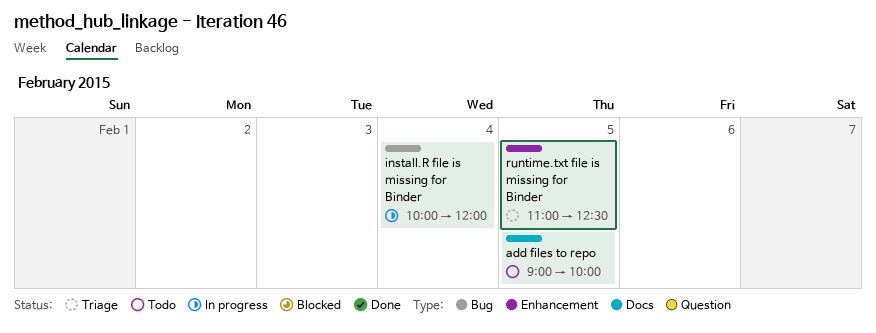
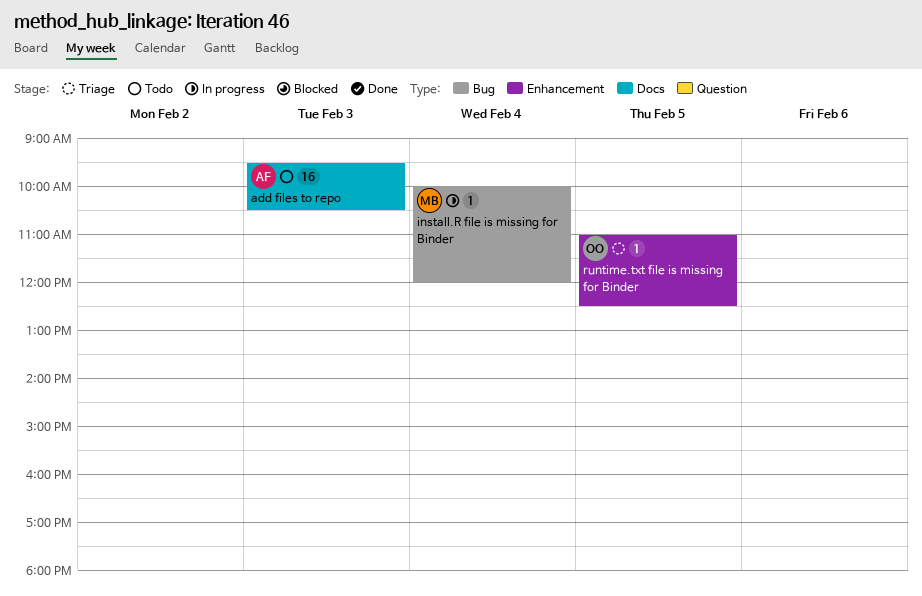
add files to repo, day: Feb 5 -> Feb 3
add files to repo, begins: 09:00 -> 09:30
add files to repo, ends: 10:00 -> 10:30

